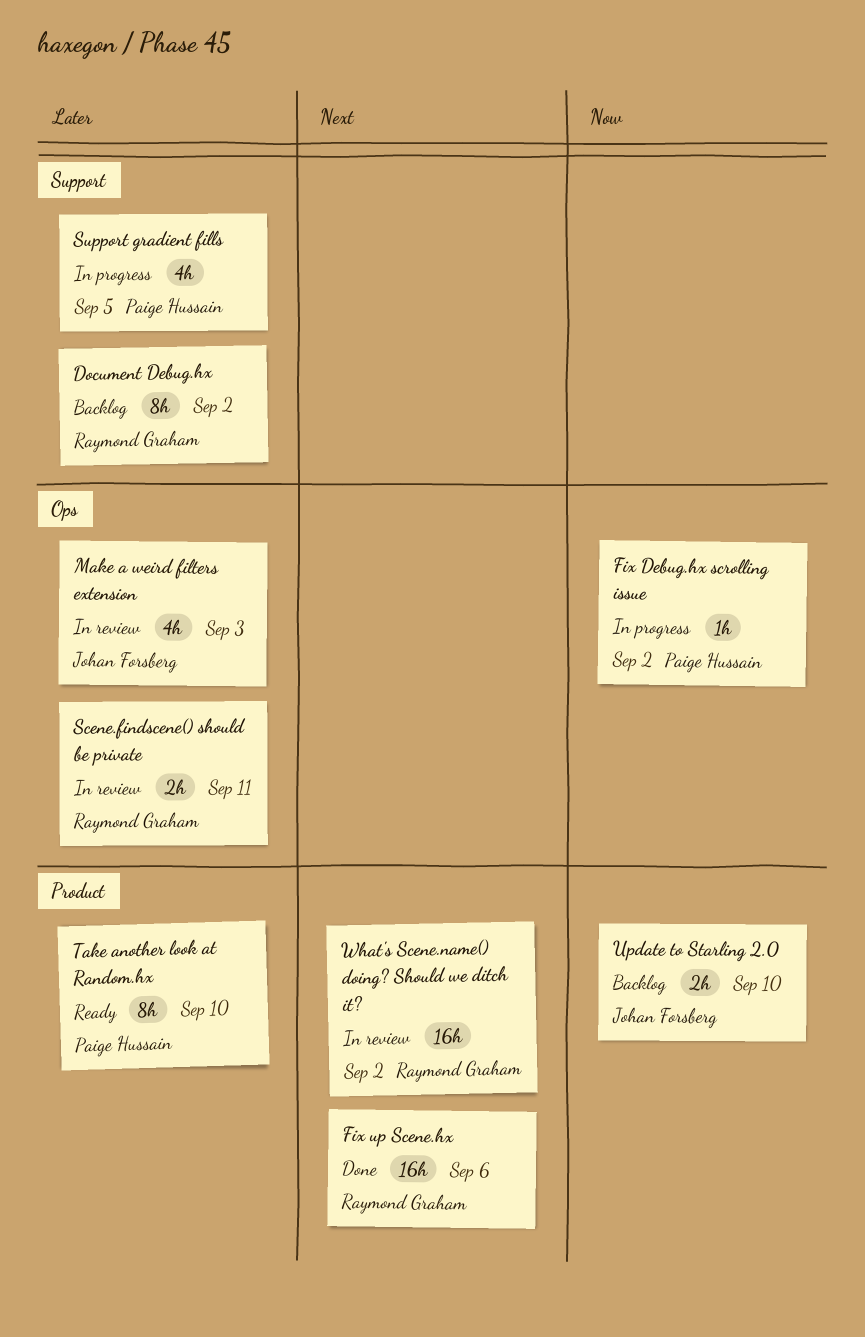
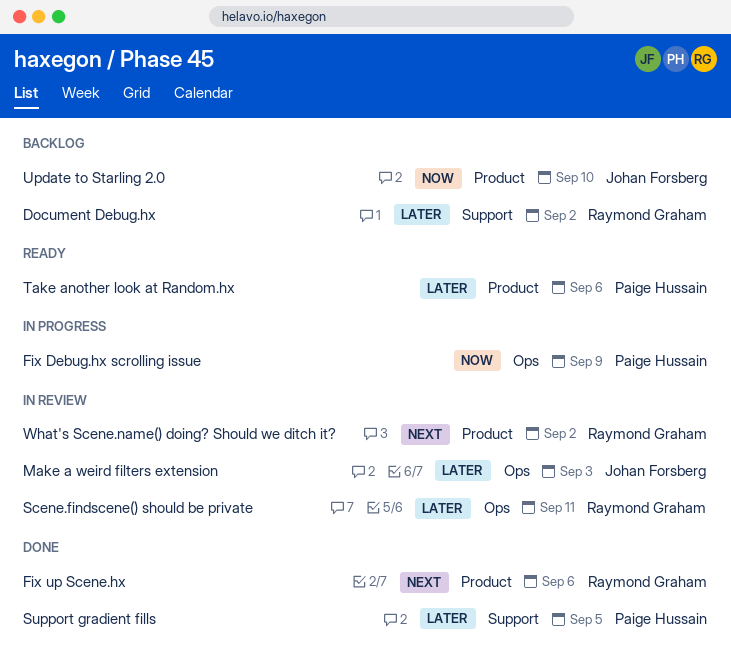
Fix Debug.hx scrolling issue, due: Sep 2 -> Sep 9
Support gradient fills, status: In progress -> Done
Take another look at Random.hx, due: Sep 10 -> Sep 6

